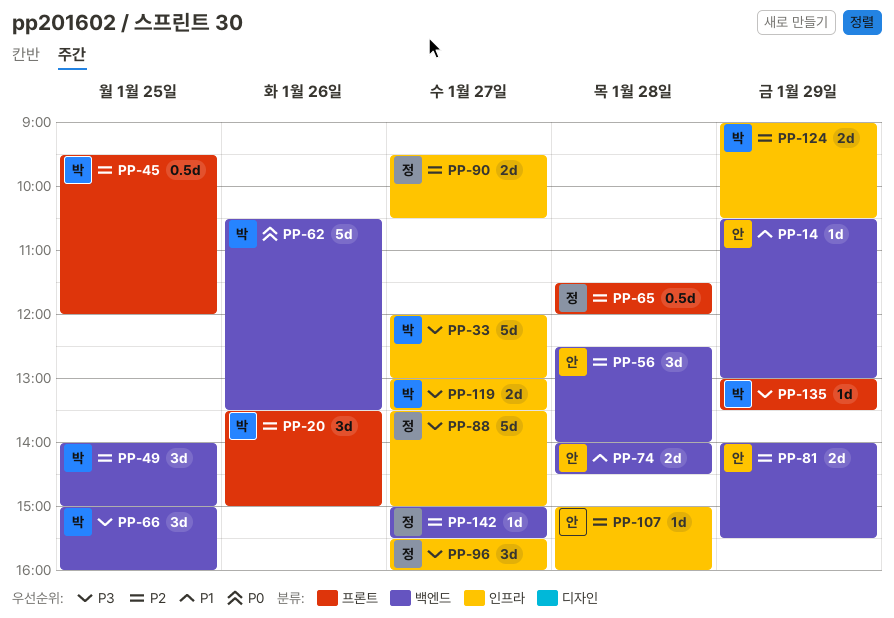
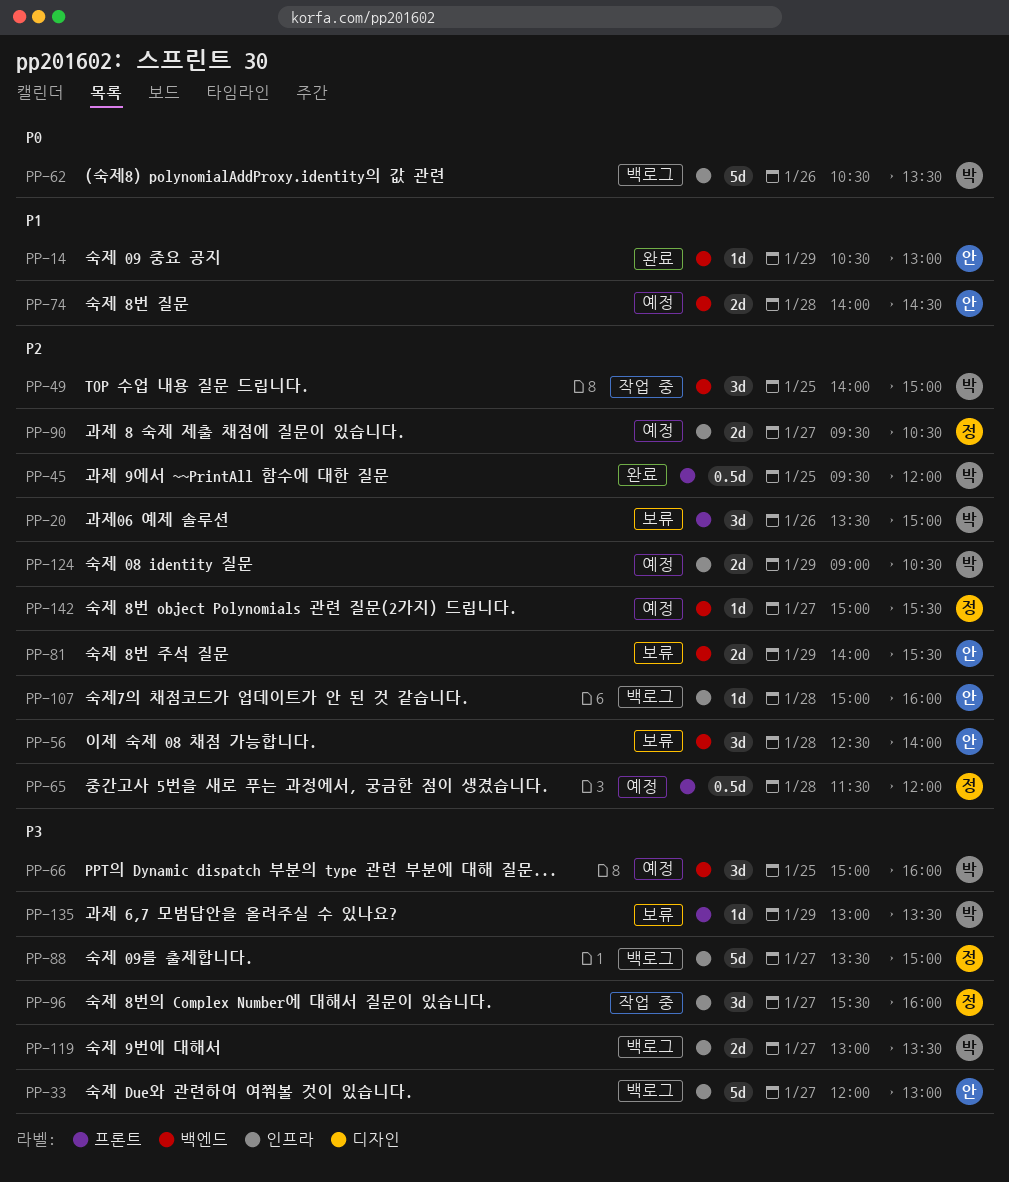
PP-33, owner: 박 -> 안
PP-62, label: 백엔드 -> 인프라

